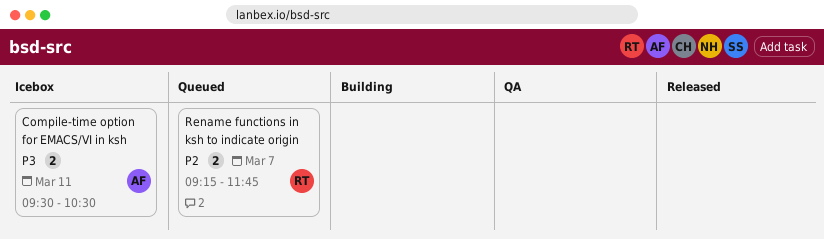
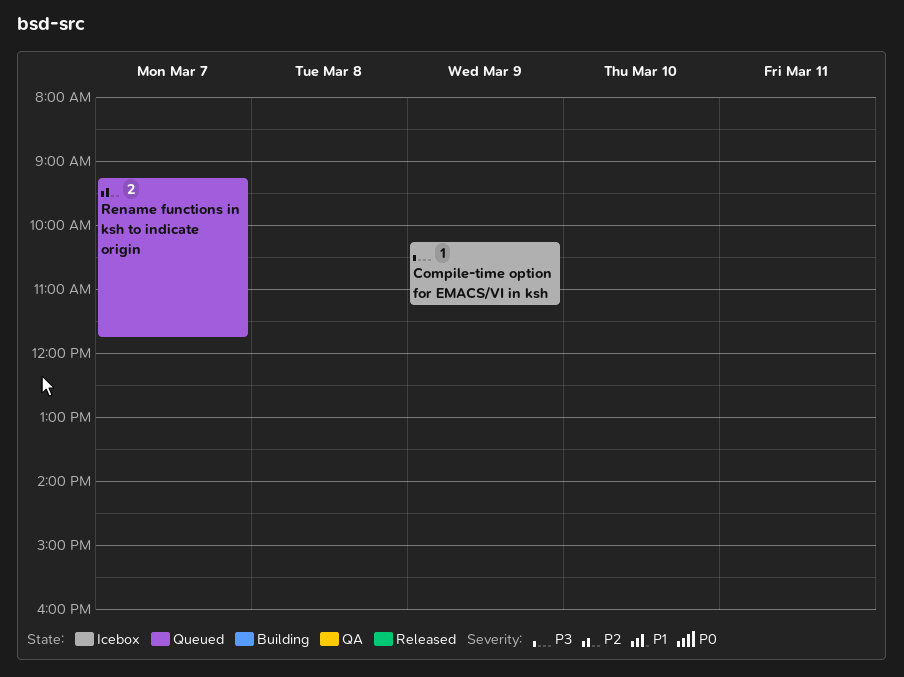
Compile-time option for EMACS/VI in ksh, estimate: 2 -> 1
Compile-time option for EMACS/VI in ksh, day: Mar 11 -> Mar 9
Compile-time option for EMACS/VI in ksh, begins: 09:30 -> 10:15
Compile-time option for EMACS/VI in ksh, ends: 10:30 -> 11:15

